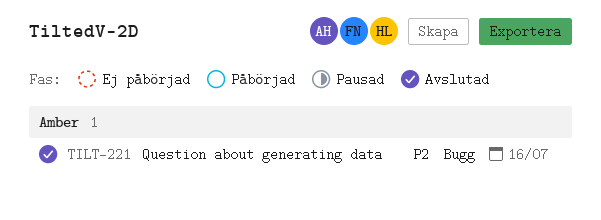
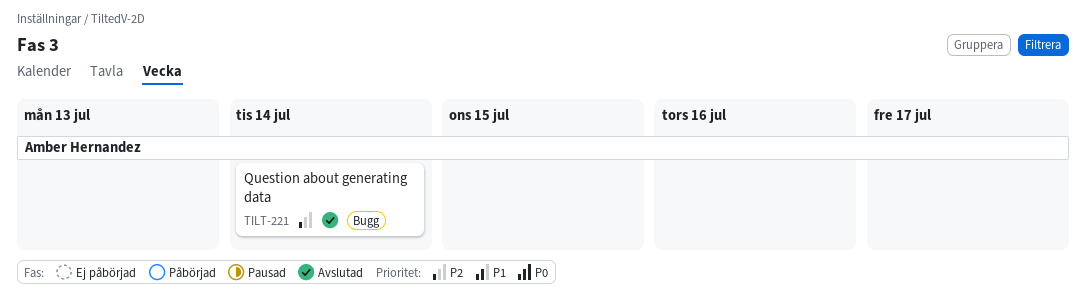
TILT-221, due: Jul 16 -> Jul 14

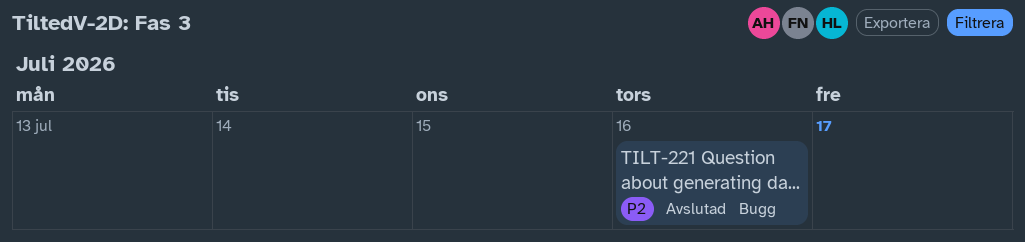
TILT-221, due: Jul 14 -> Jul 16

